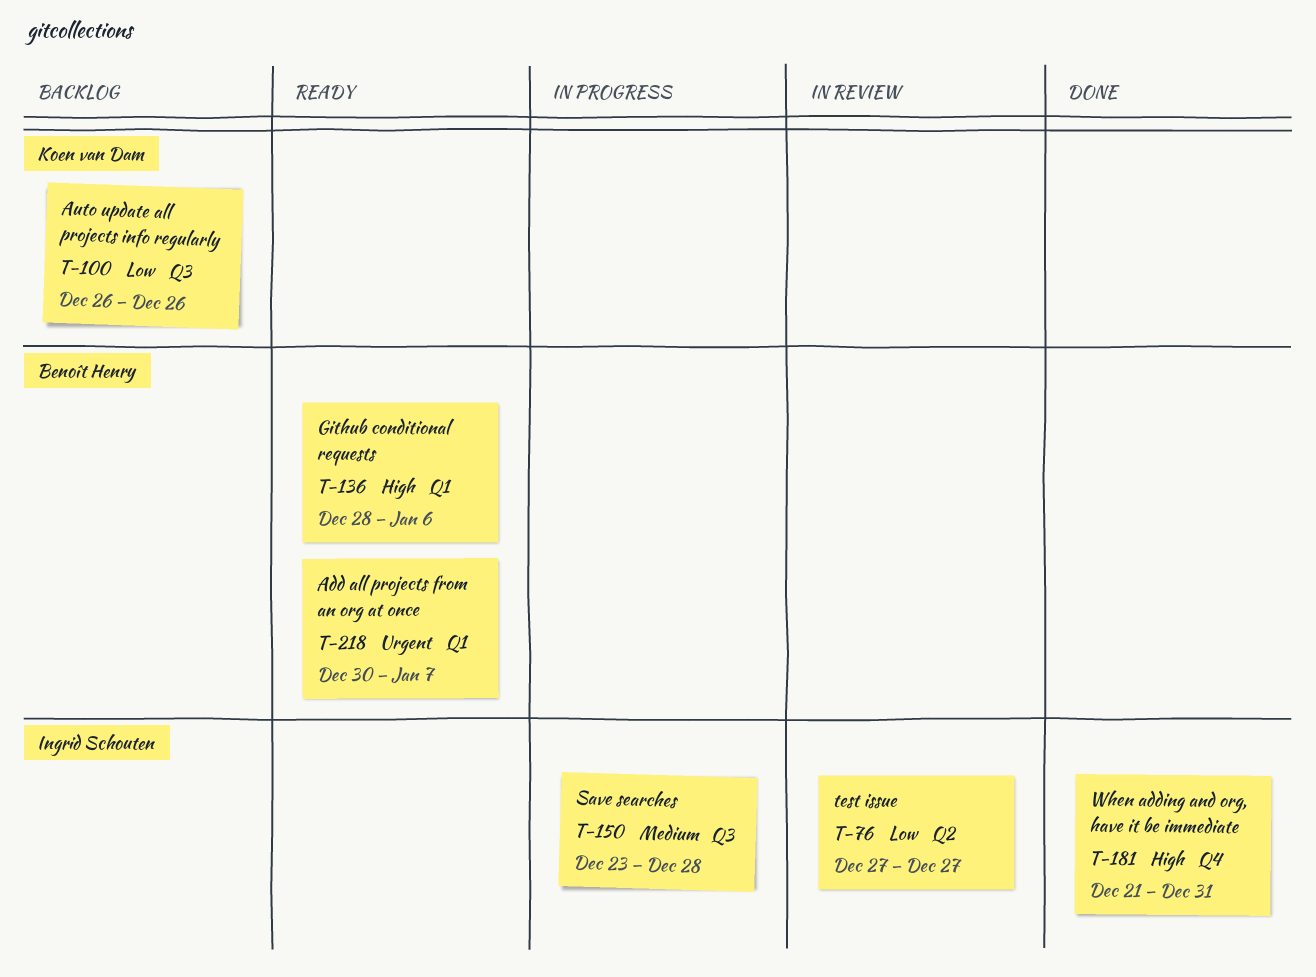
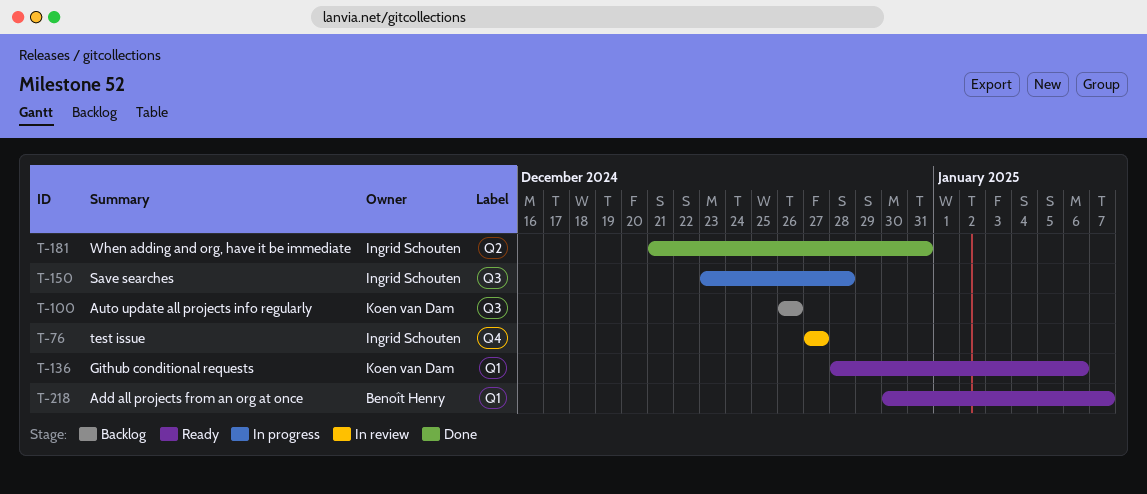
T-76, label: Q2 -> Q4
T-136, owner: Benoît Henry -> Koen van Dam
T-181, label: Q4 -> Q2

